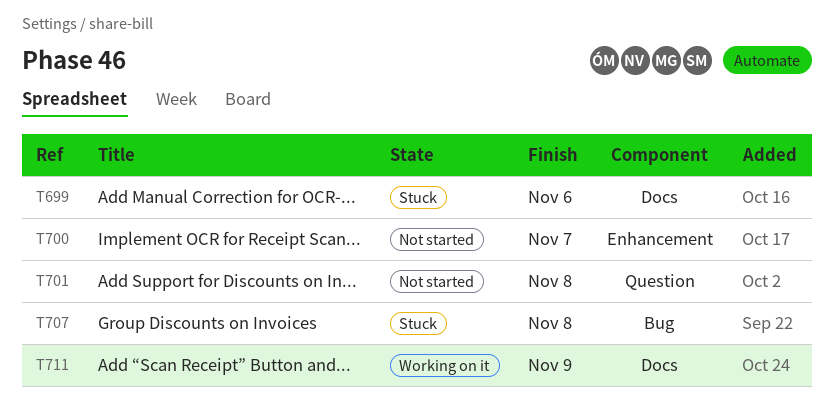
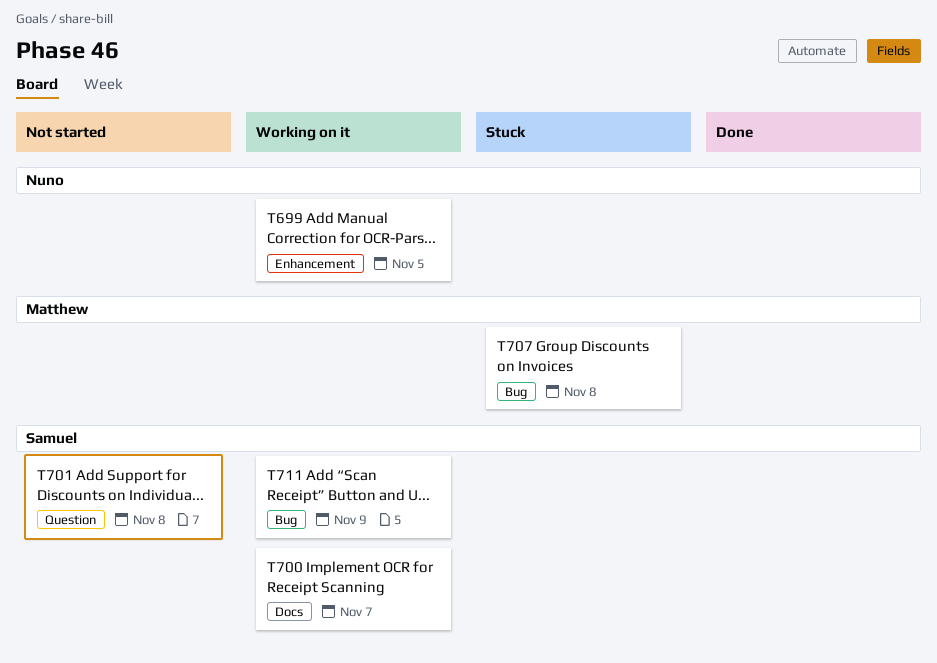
T699, status: Stuck -> Working on it
T699, label: Docs -> Enhancement
T699, due: Nov 6 -> Nov 5
T700, status: Not started -> Working on it
T700, label: Enhancement -> Docs
T711, label: Docs -> Bug

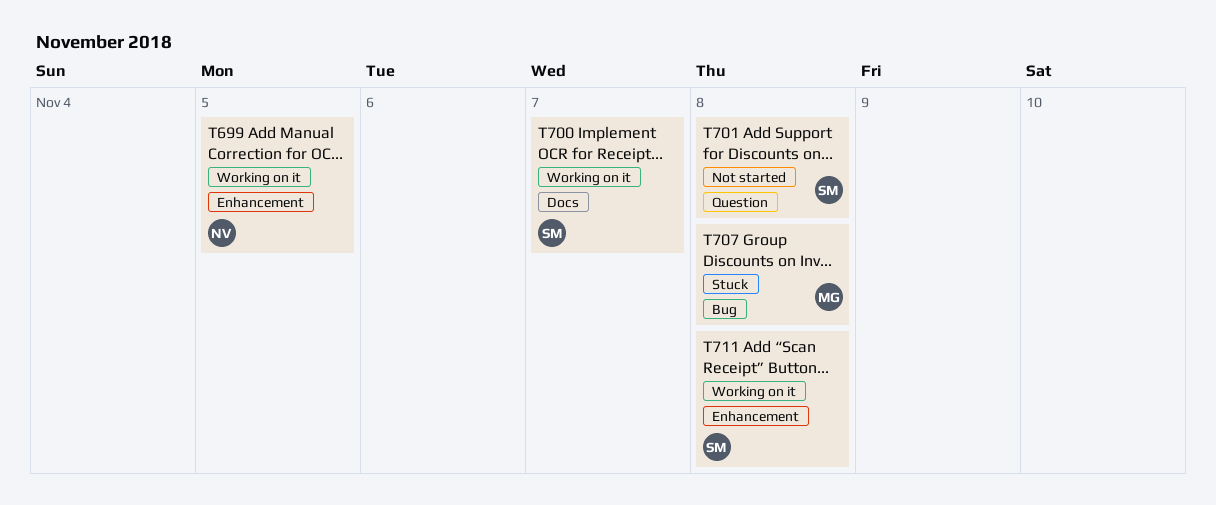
T711, label: Bug -> Enhancement
T711, due: Nov 9 -> Nov 8

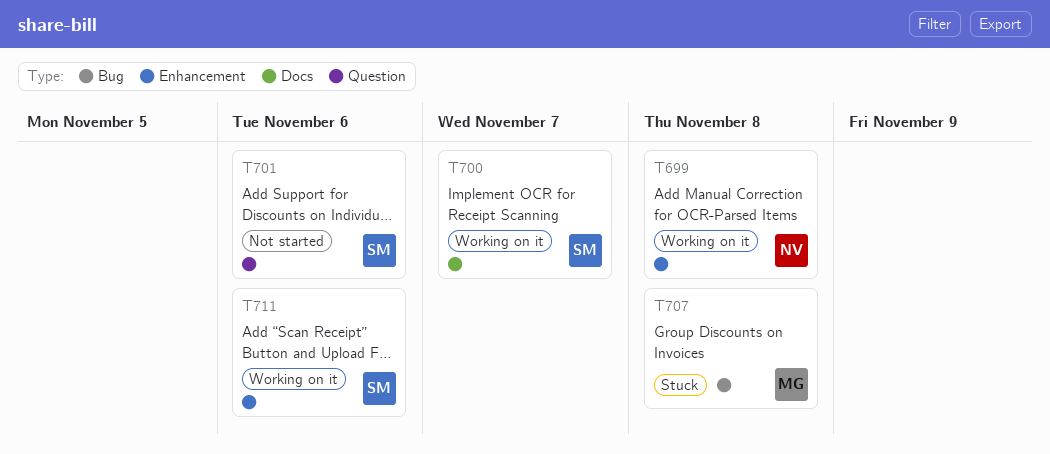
T699, due: Nov 5 -> Nov 8
T701, due: Nov 8 -> Nov 6
T711, due: Nov 8 -> Nov 6

